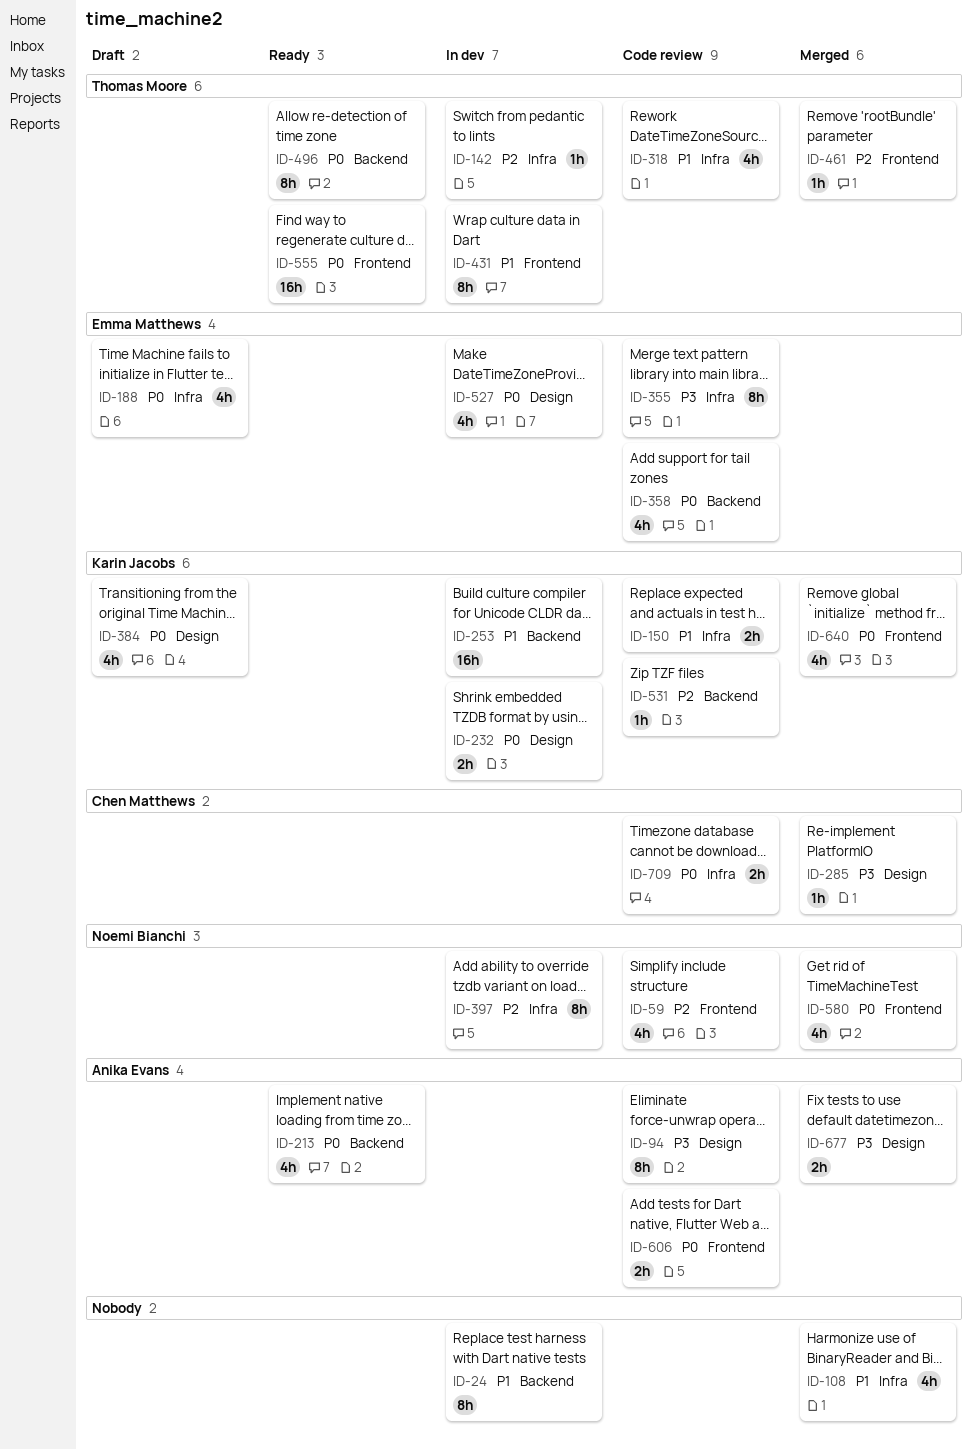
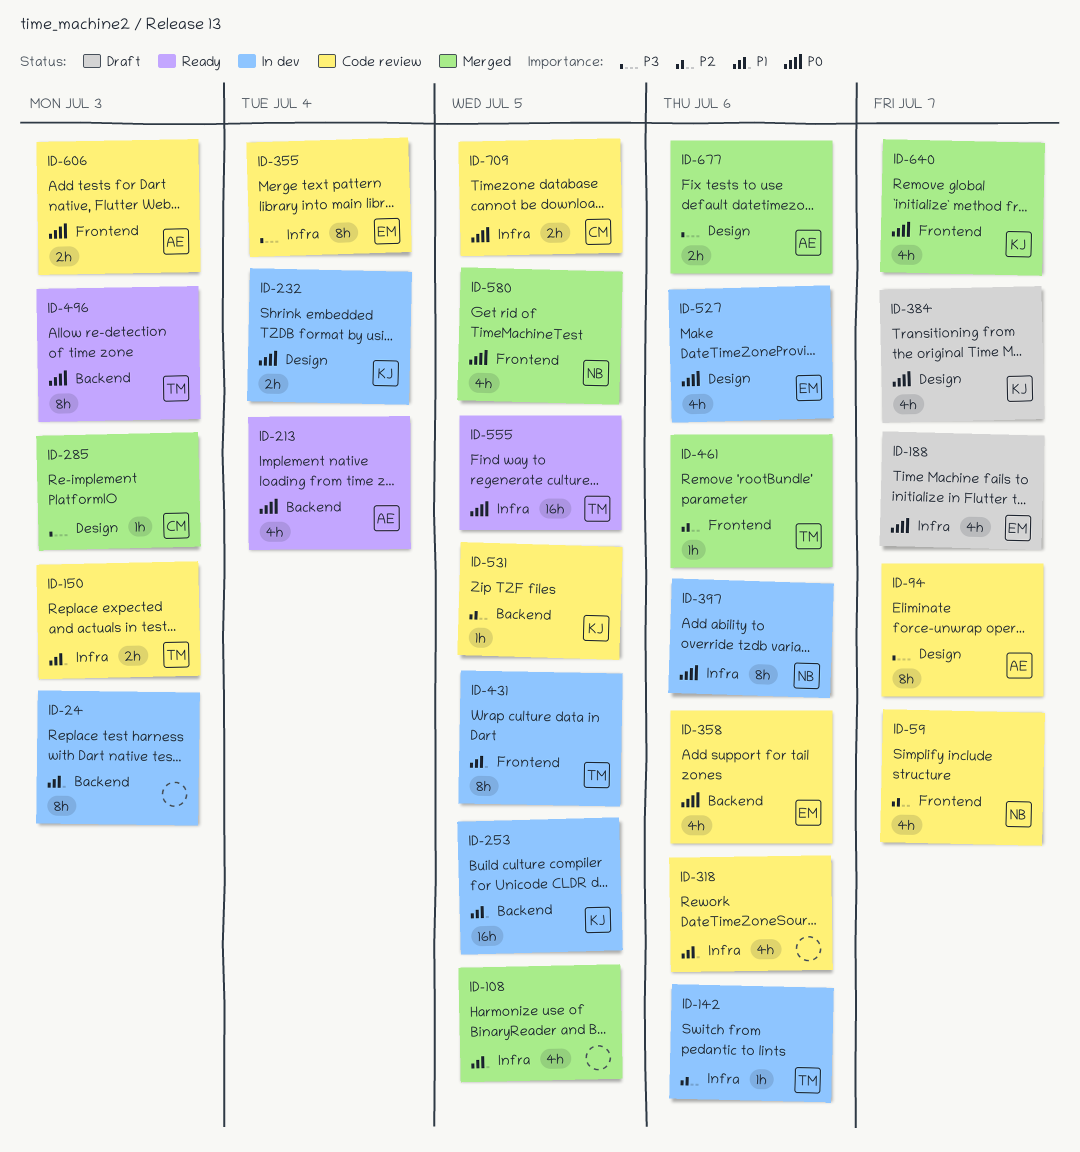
ID-150, owner: Karin Jacobs -> Thomas Moore
ID-318, owner: Thomas Moore -> none
ID-397, priority: P2 -> P0
ID-555, label: Frontend -> Infra

